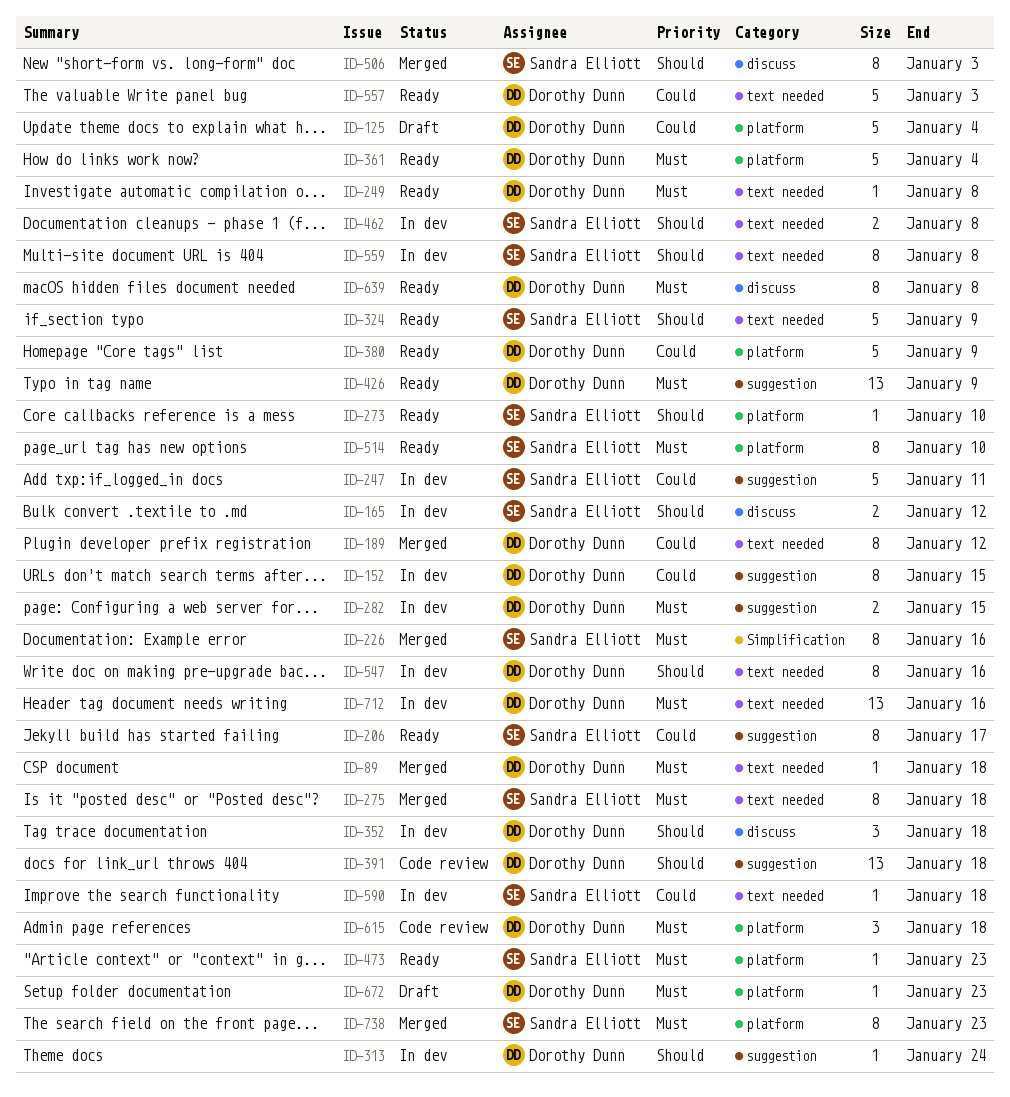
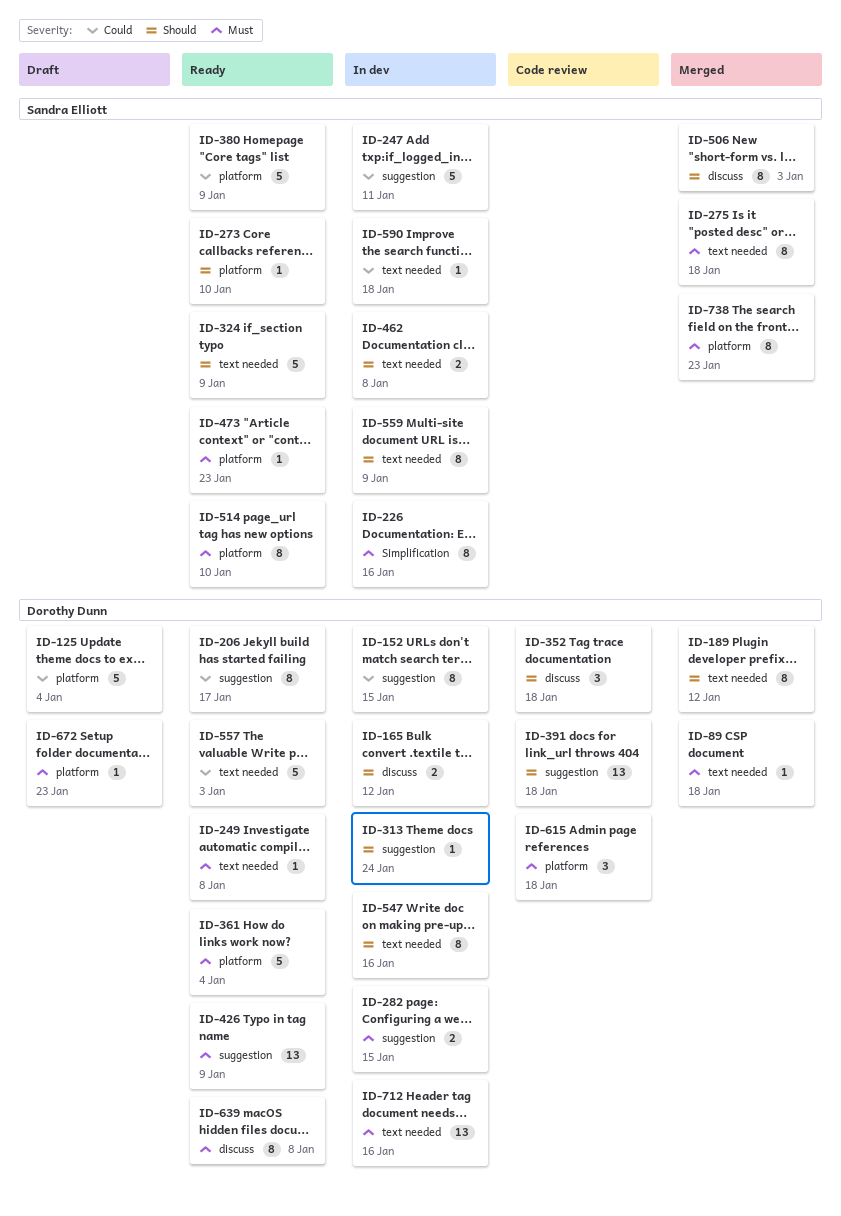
ID-165, owner: Sandra Elliott -> Dorothy Dunn
ID-189, priority: Could -> Should
ID-206, owner: Sandra Elliott -> Dorothy Dunn
ID-226, status: Merged -> In dev
ID-352, status: In dev -> Code review
ID-380, owner: Dorothy Dunn -> Sandra Elliott
ID-559, due: Jan 8 -> Jan 9

